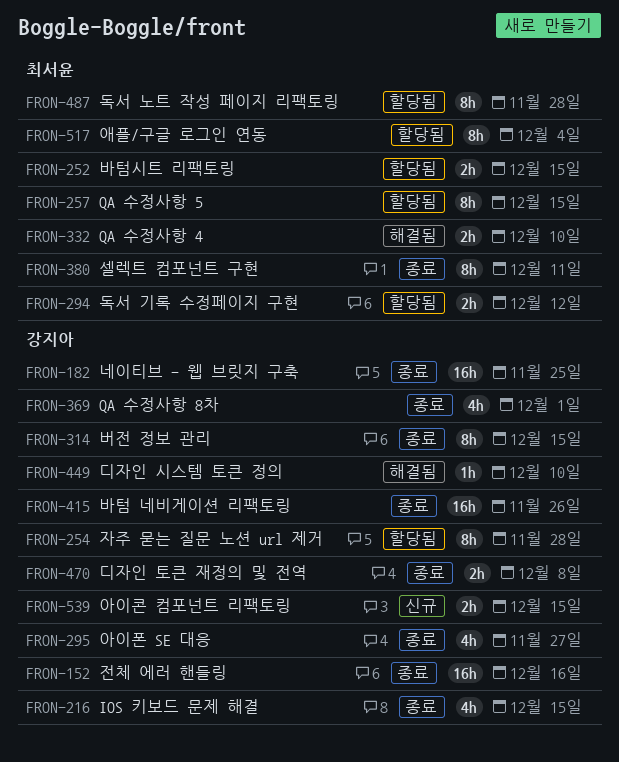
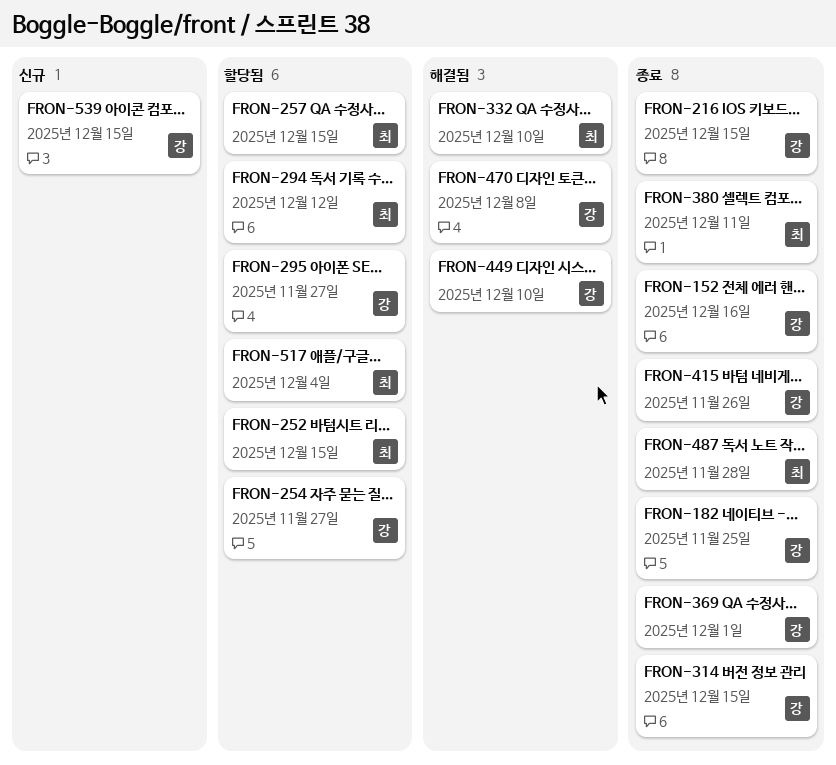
FRON-254, due: Nov 28 -> Nov 27
FRON-295, status: 종료 -> 할당됨
FRON-470, status: 종료 -> 해결됨
FRON-487, status: 할당됨 -> 종료

